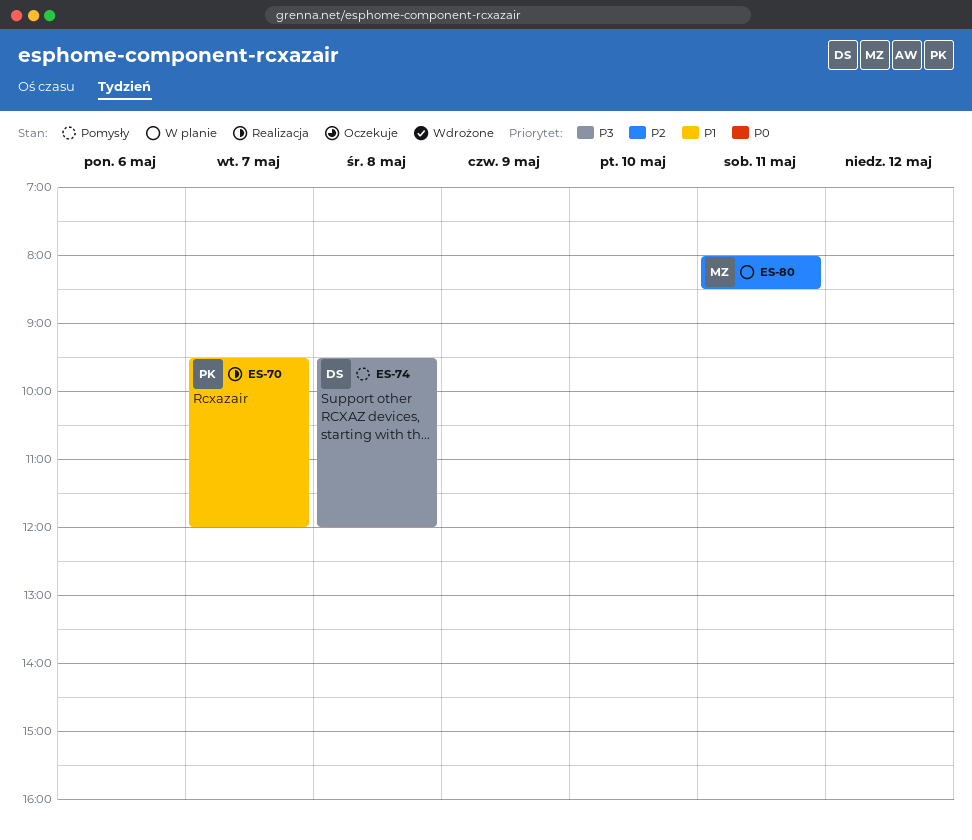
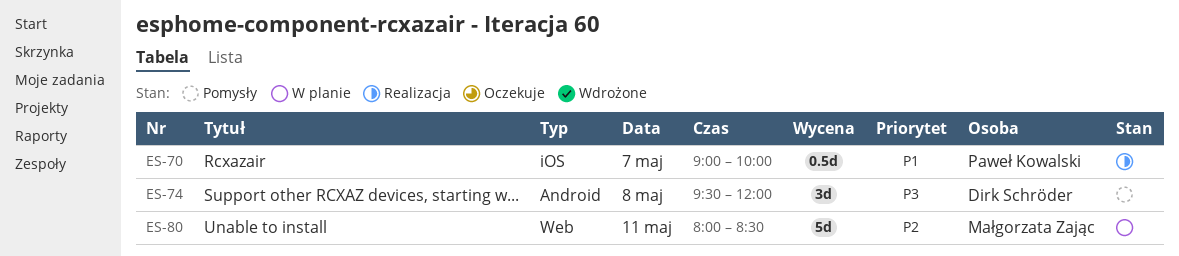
ES-70, begins: 09:30 -> 09:00
ES-70, ends: 12:00 -> 10:00

